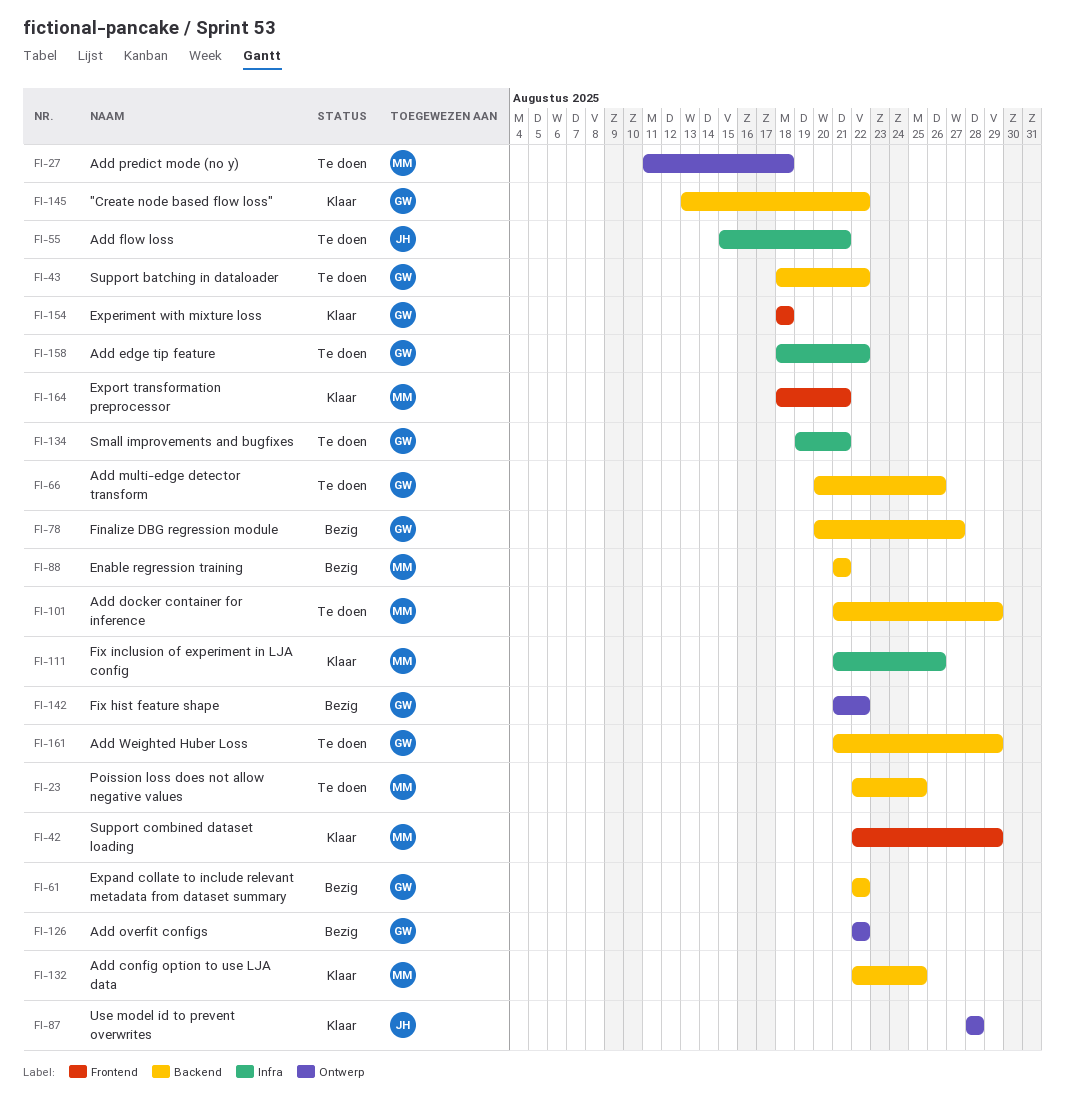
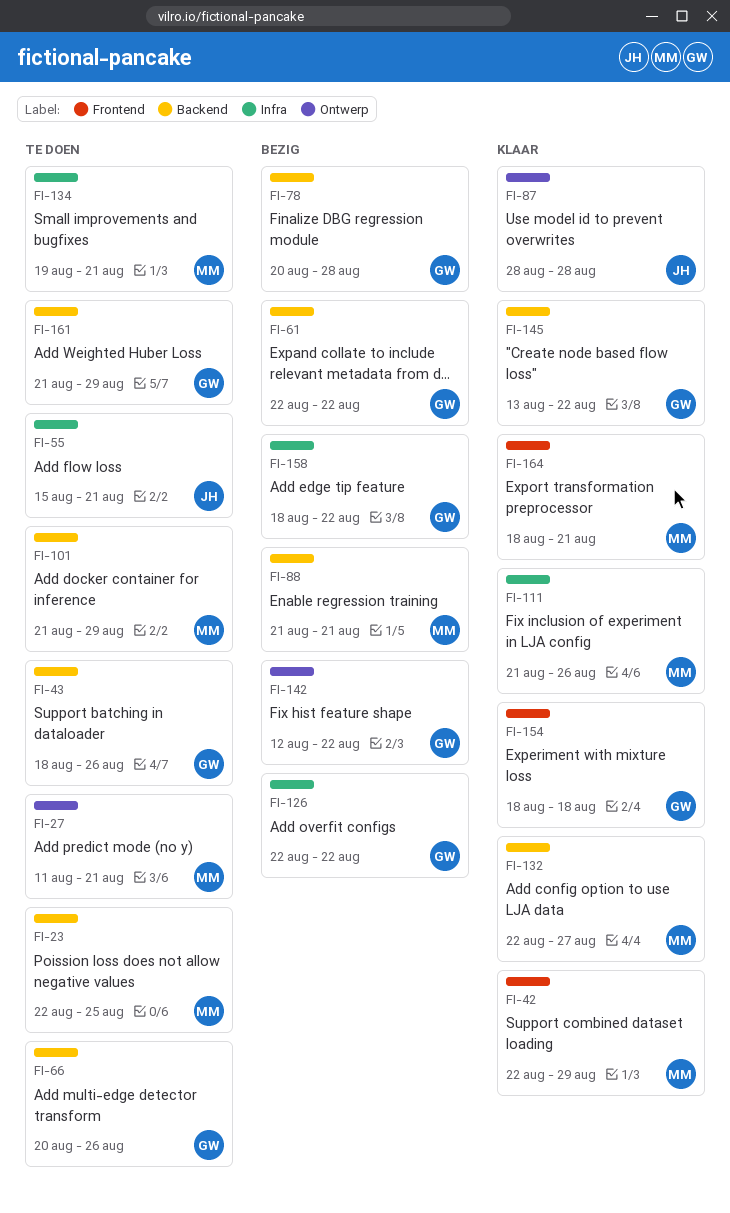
FI-27, due: Aug 18 -> Aug 21
FI-43, due: Aug 22 -> Aug 26
FI-78, due: Aug 27 -> Aug 28
FI-126, label: Ontwerp -> Infra
FI-132, due: Aug 25 -> Aug 27
FI-134, owner: GW -> MM
FI-142, start: Aug 21 -> Aug 12
FI-158, status: Te doen -> Bezig

